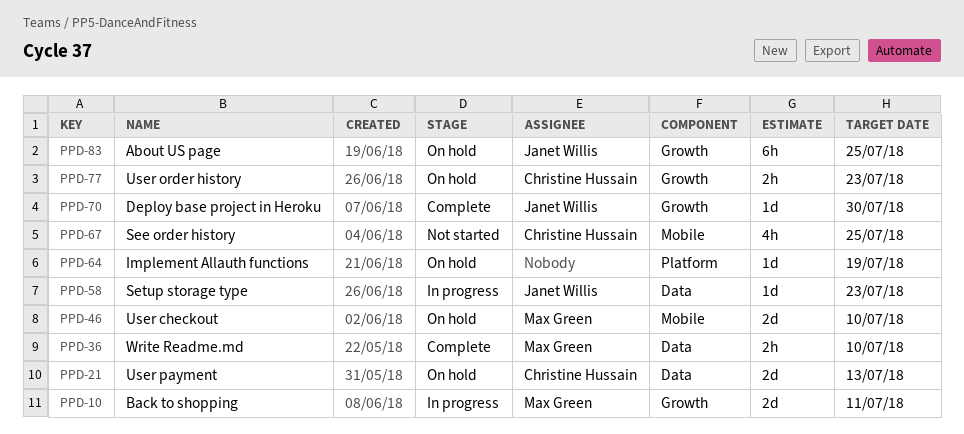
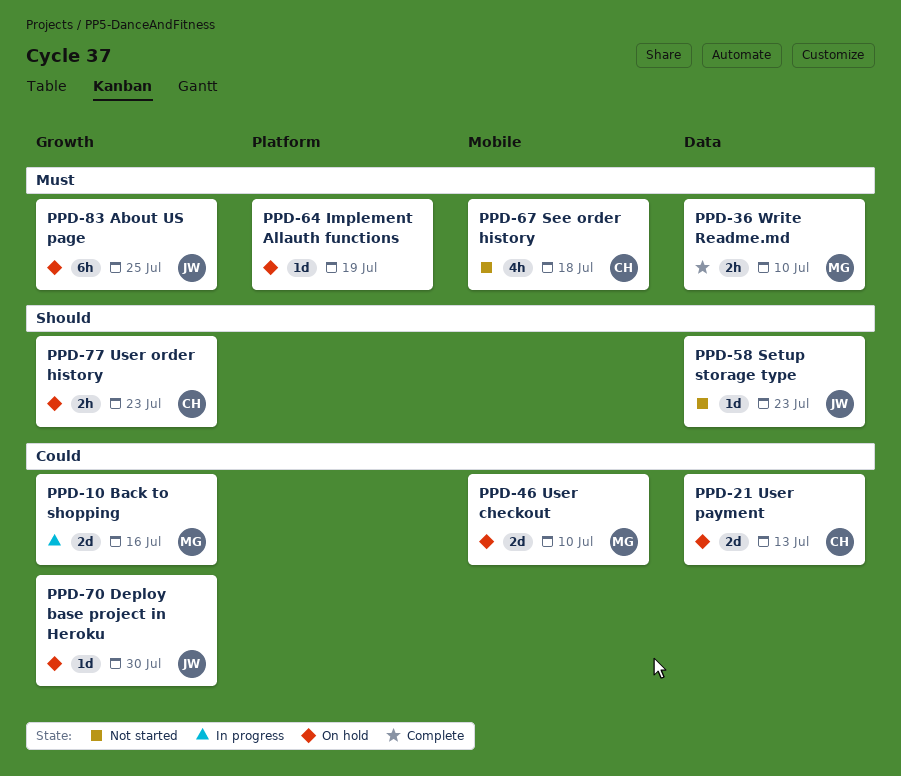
PPD-10, due: Jul 11 -> Jul 16
PPD-58, status: In progress -> Not started
PPD-67, due: Jul 25 -> Jul 18
PPD-70, status: Complete -> On hold

